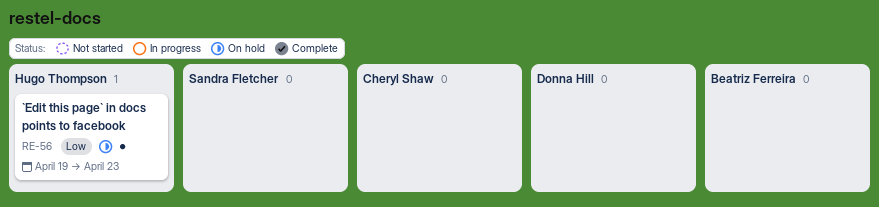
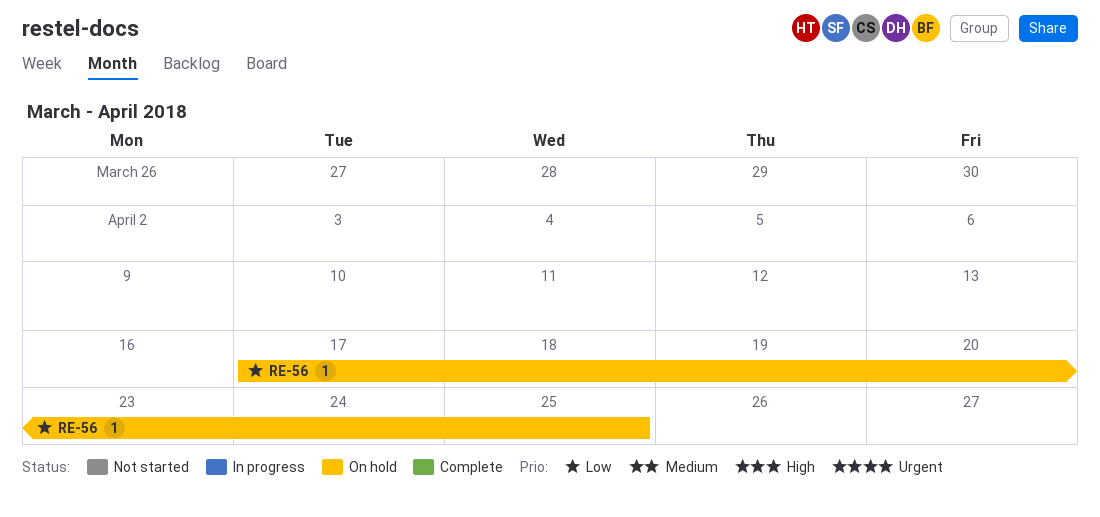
RE-56, start: Apr 19 -> Apr 17
RE-56, due: Apr 23 -> Apr 25

